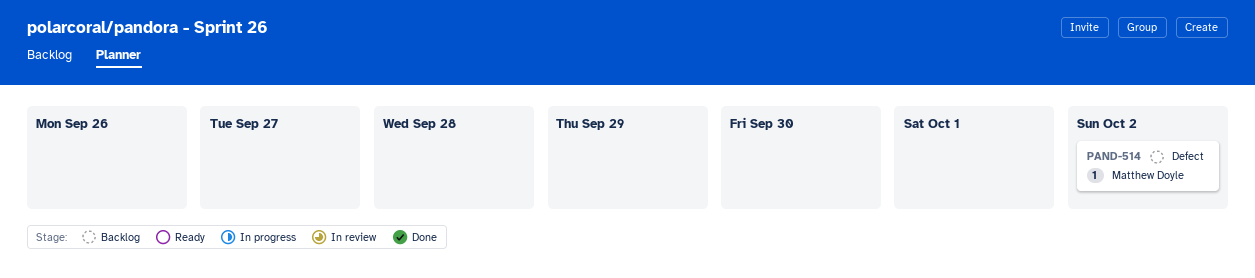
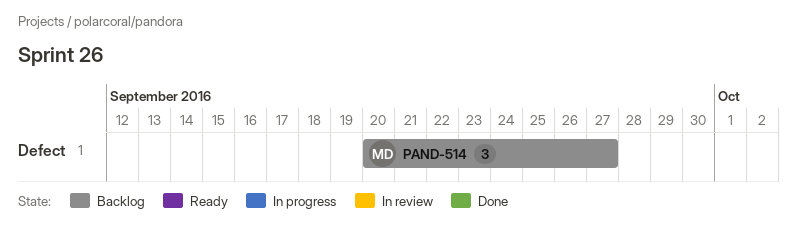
PAND-514, estimate: 1 -> 3
PAND-514, due: Oct 2 -> Sep 27

